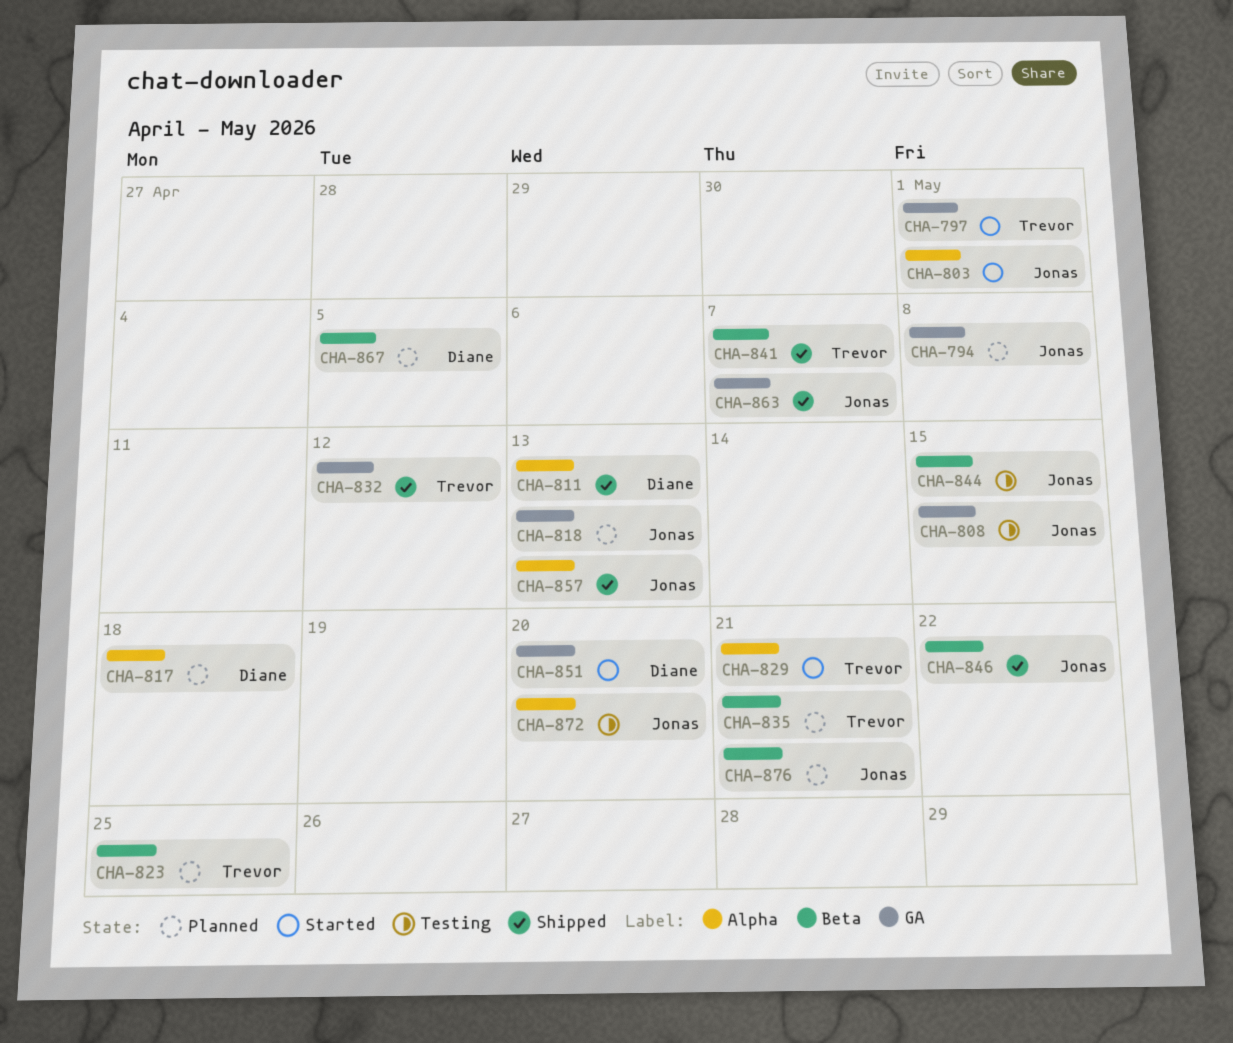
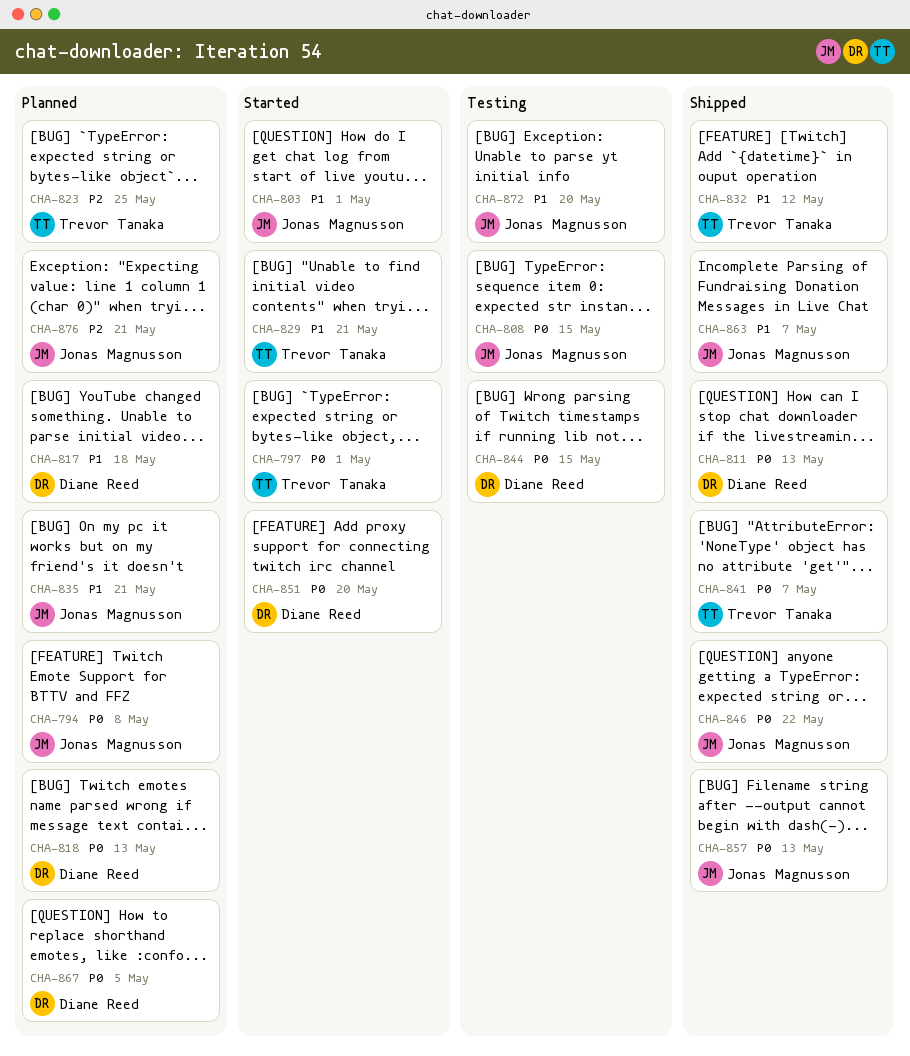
CHA-818, owner: Jonas Magnusson -> Diane Reed
CHA-835, owner: Trevor Tanaka -> Jonas Magnusson
CHA-844, owner: Jonas Magnusson -> Diane Reed

